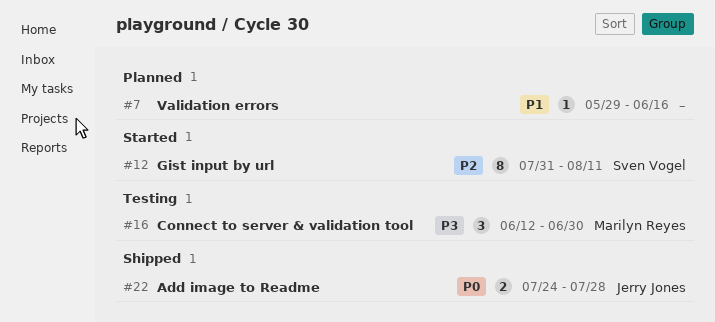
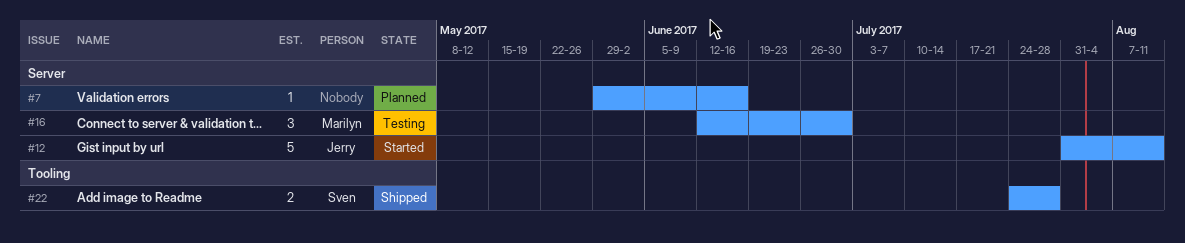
#12, owner: Sven Vogel -> Jerry Jones
#12, estimate: 8 -> 5
#22, owner: Jerry Jones -> Sven Vogel

